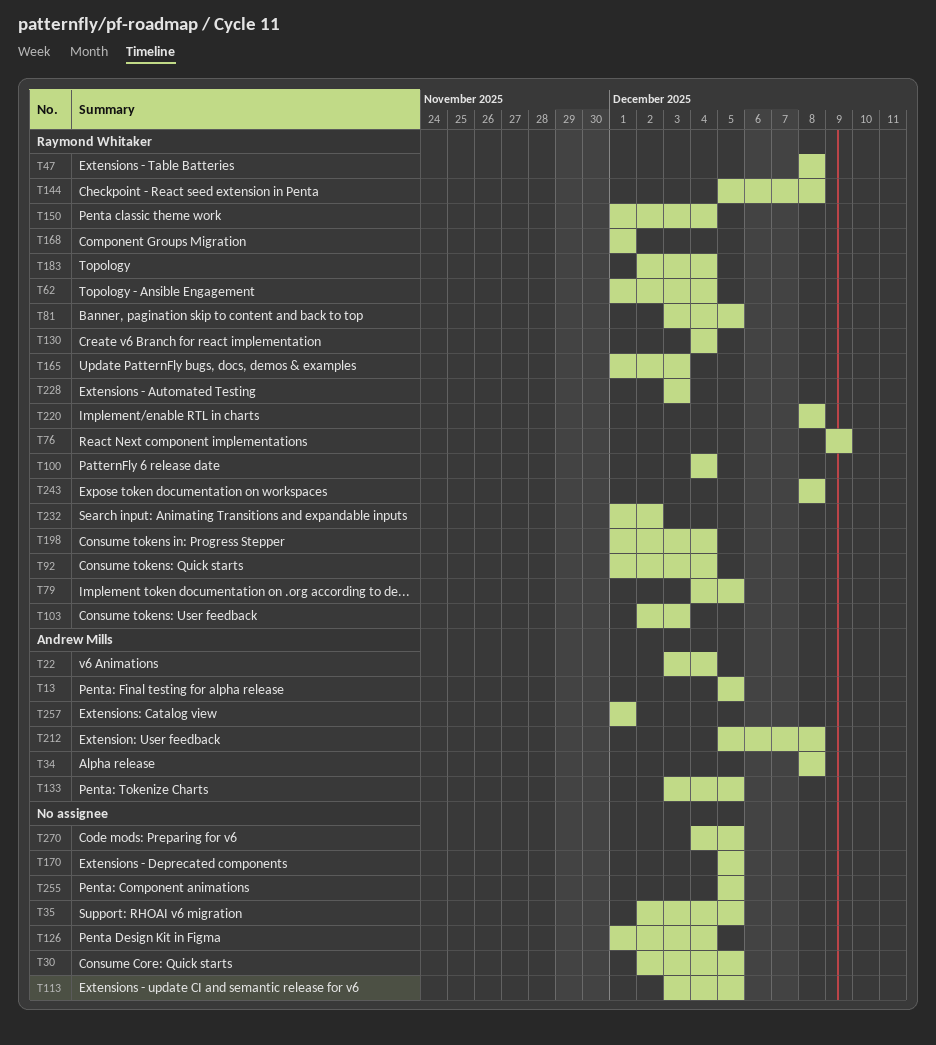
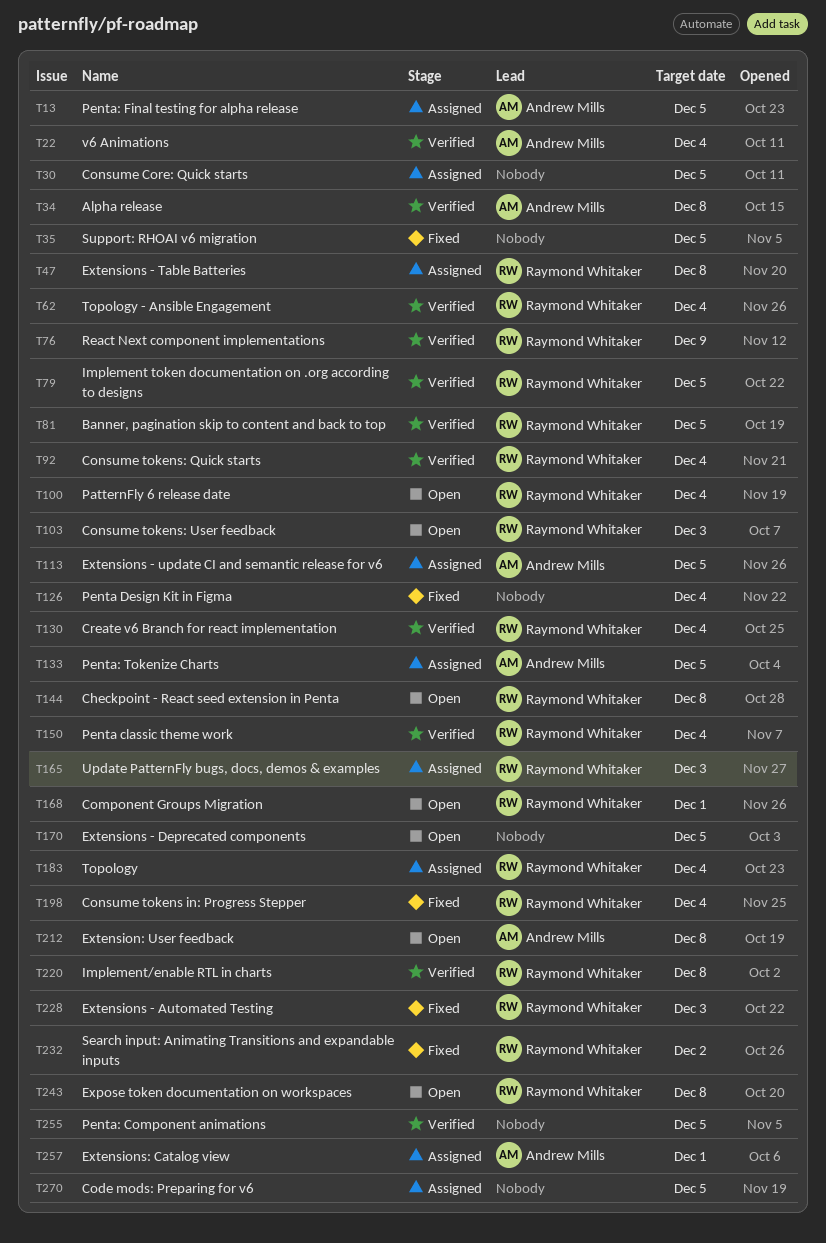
T113, owner: none -> Andrew Mills

